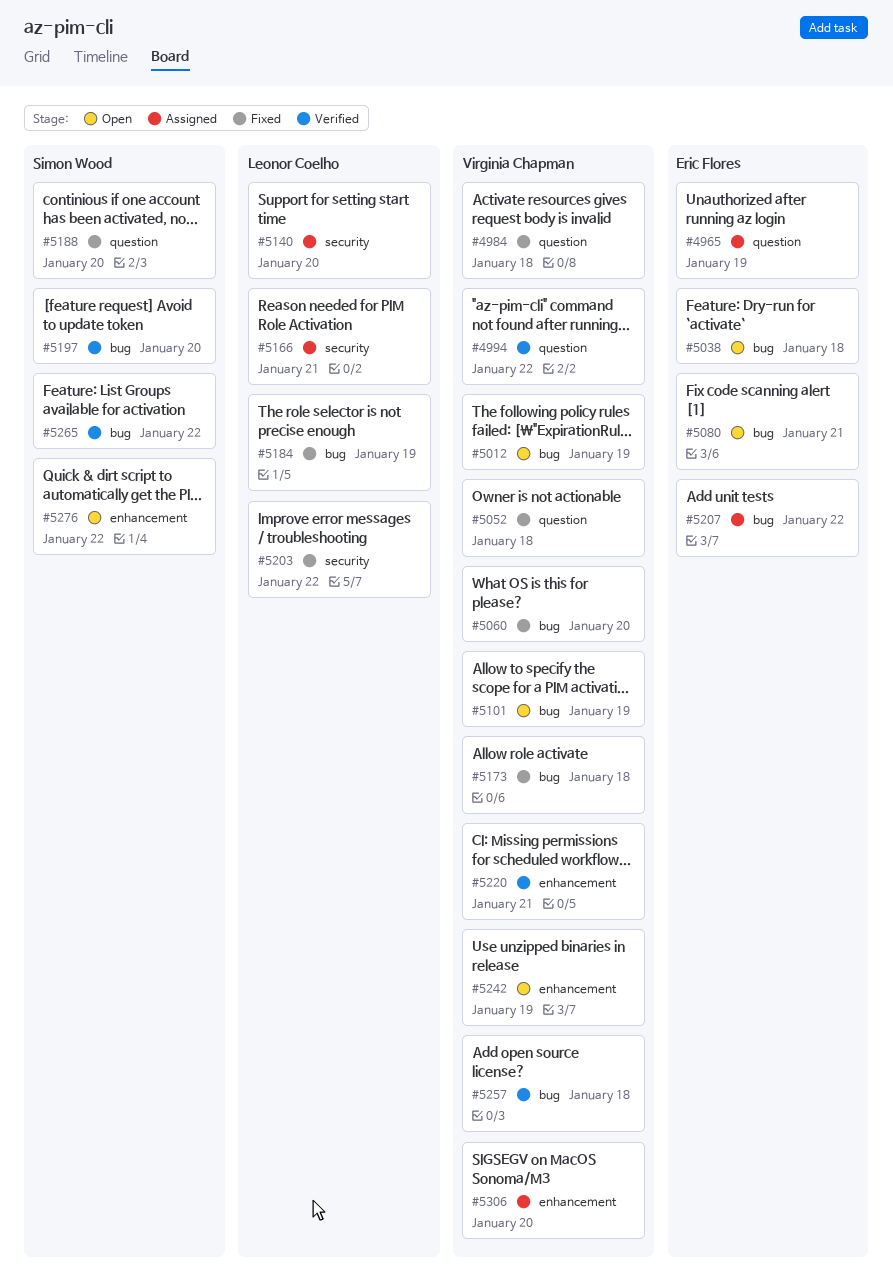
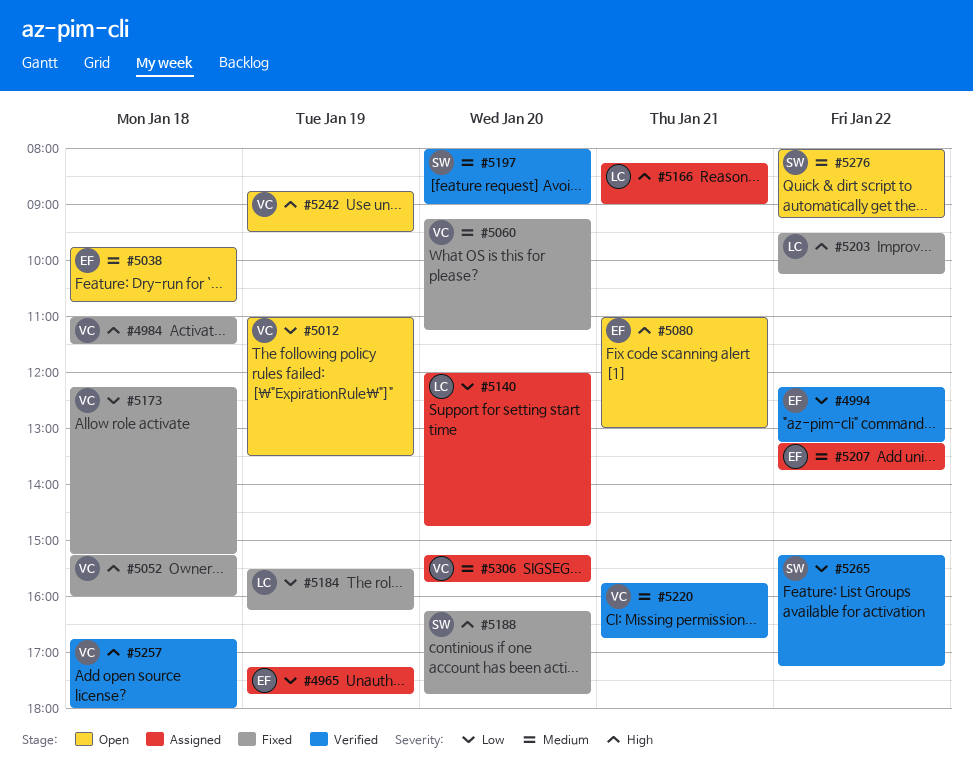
#4994, owner: Virginia Chapman -> Eric Flores
#5101: present -> none

